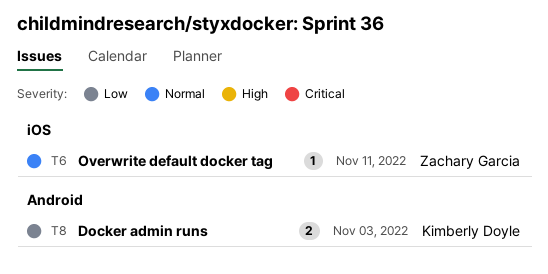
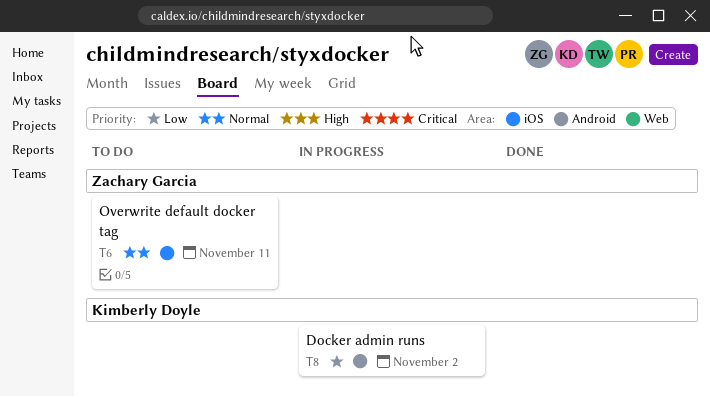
T8, due: Nov 3 -> Nov 2

